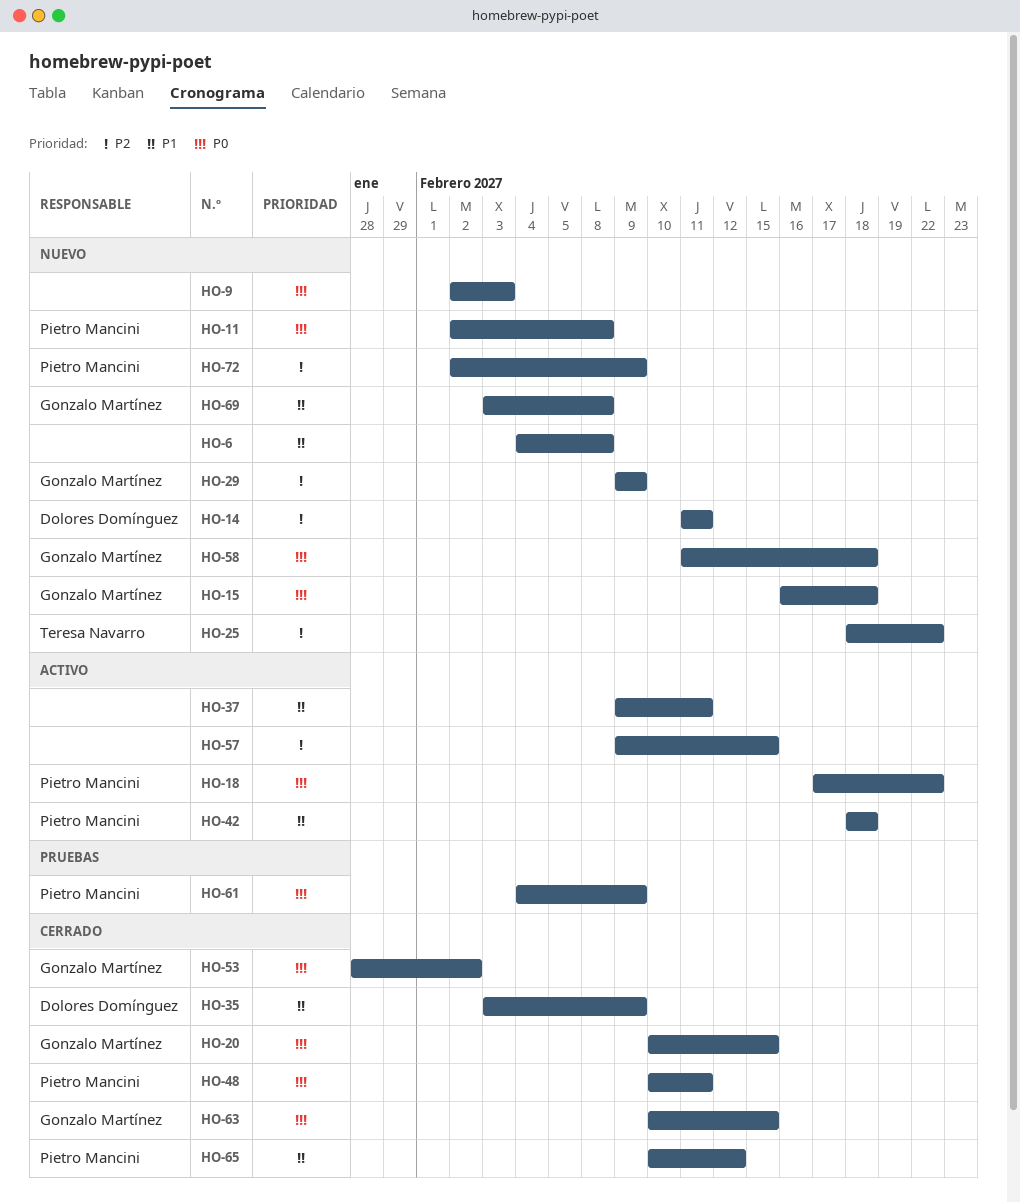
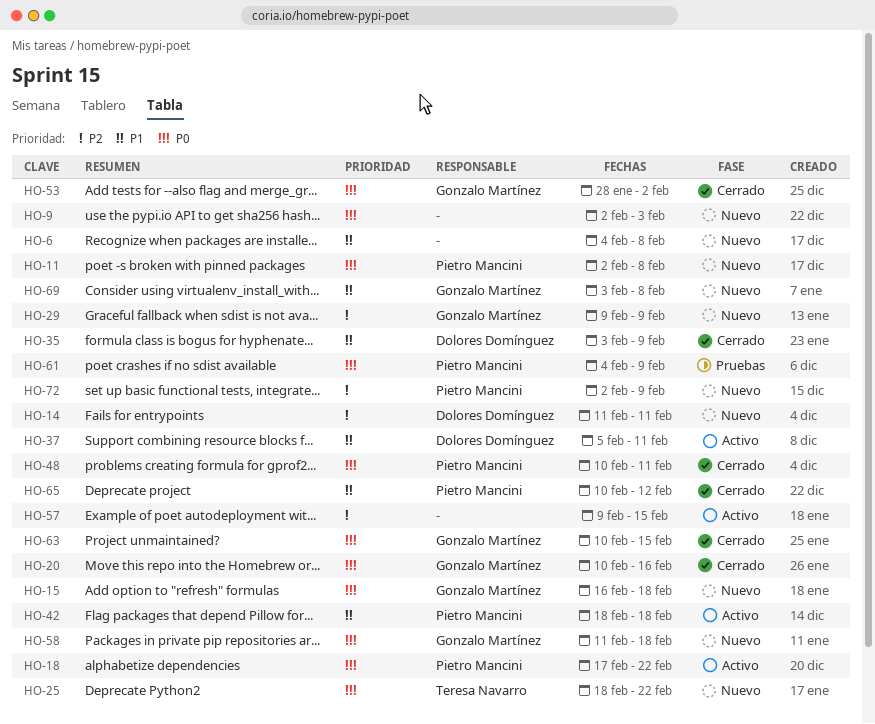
HO-20, due: Feb 15 -> Feb 16
HO-25, priority: P2 -> P0
HO-37, owner: none -> Dolores Domínguez
HO-37, start: Feb 9 -> Feb 5

